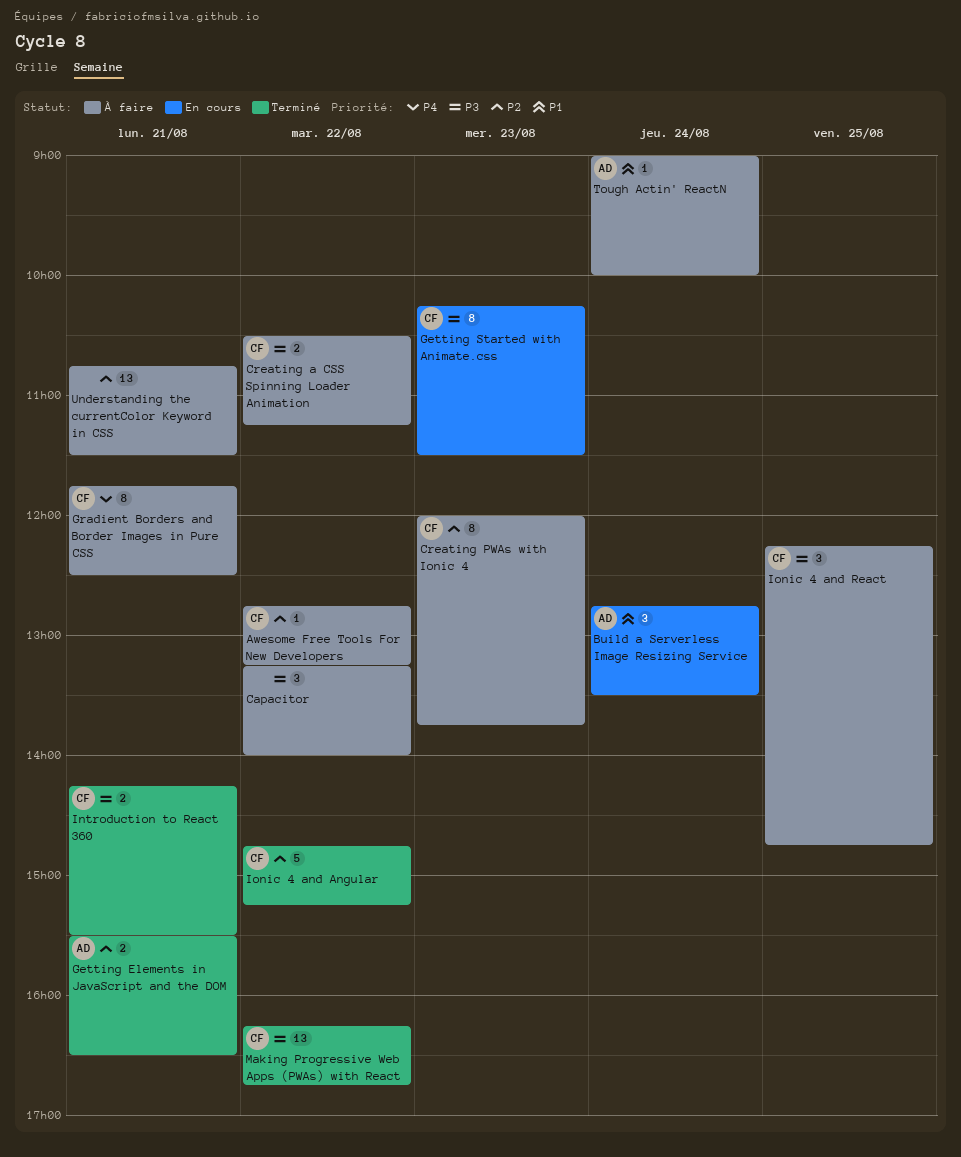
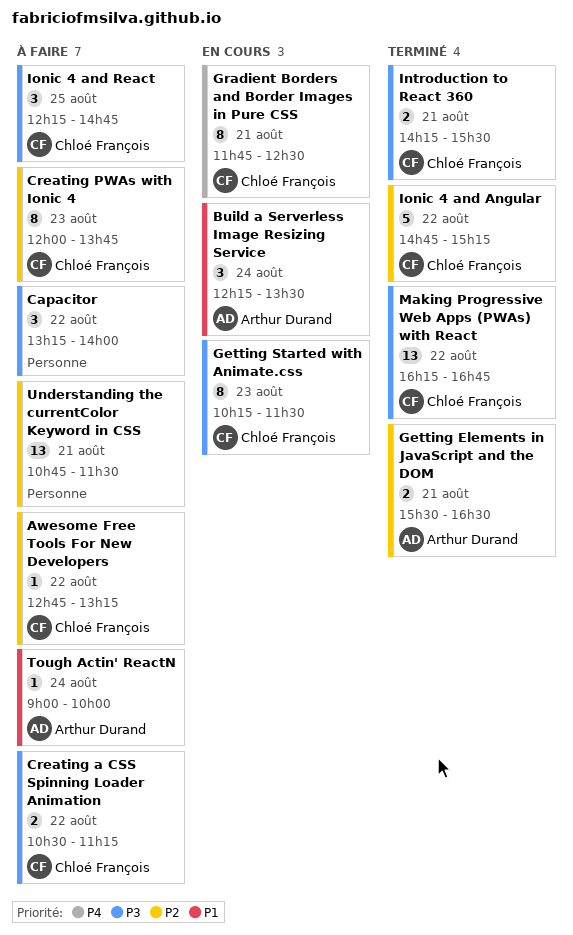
Build a Serverless Image Resizing Service, begins: 12:45 -> 12:15
Gradient Borders and Border Images in Pure CSS, status: À faire -> En cours

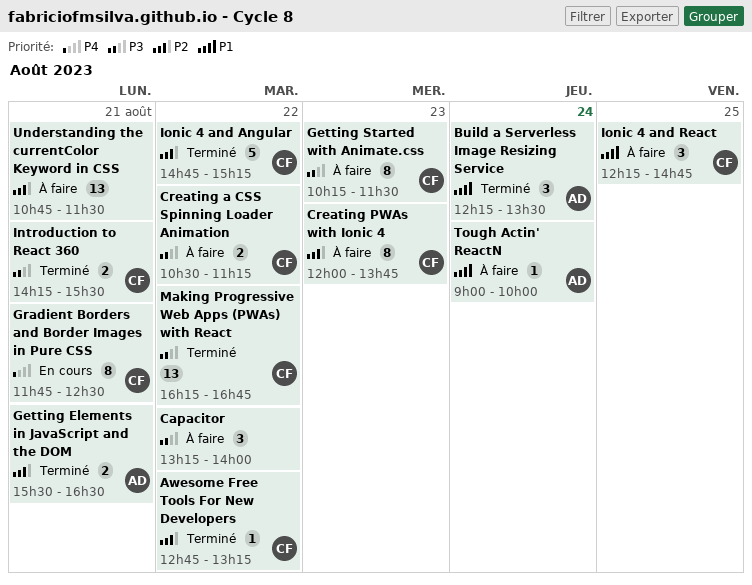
Awesome Free Tools For New Developers, status: À faire -> Terminé
Build a Serverless Image Resizing Service, status: En cours -> Terminé
Getting Started with Animate.css, status: En cours -> À faire
Ionic 4 and React, priority: P3 -> P1

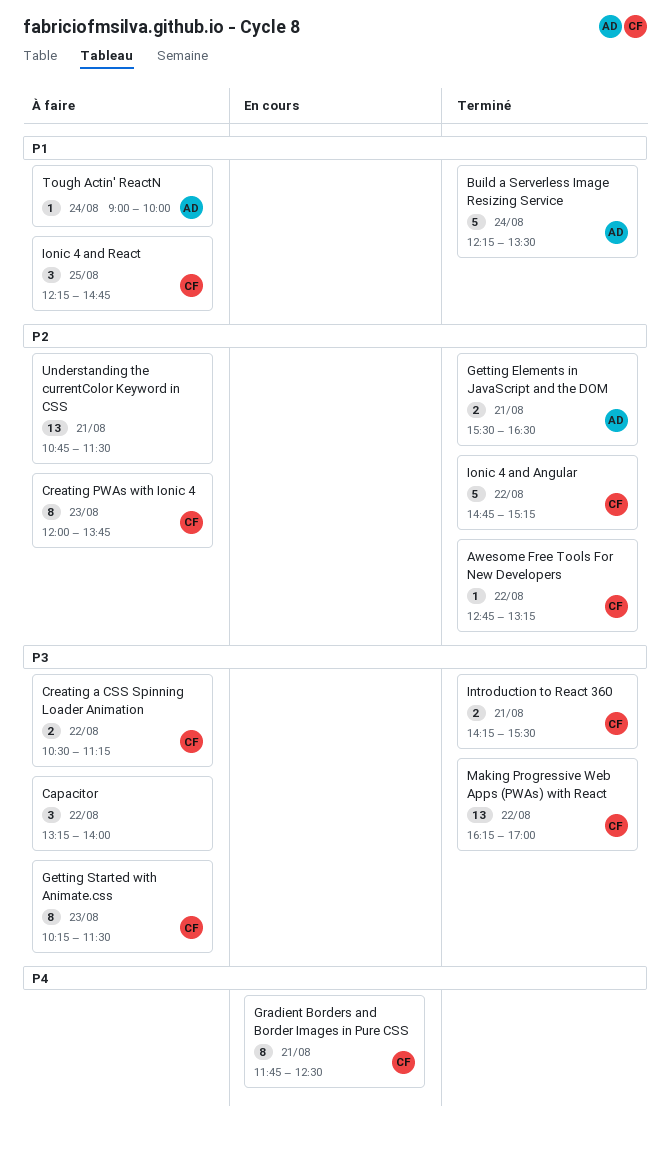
Build a Serverless Image Resizing Service, estimate: 3 -> 5
Making Progressive Web Apps (PWAs) with React, ends: 16:45 -> 17:00

